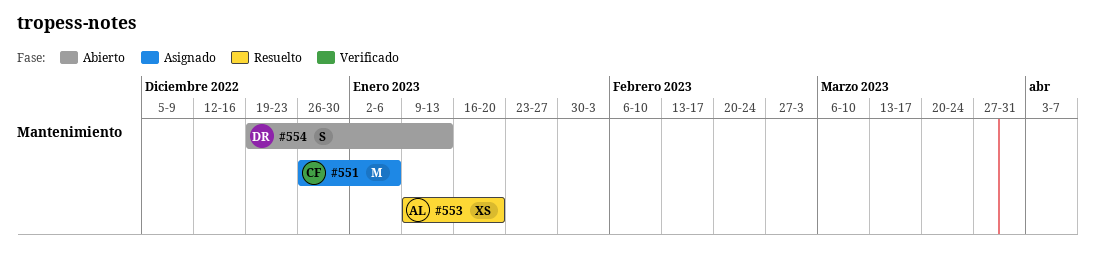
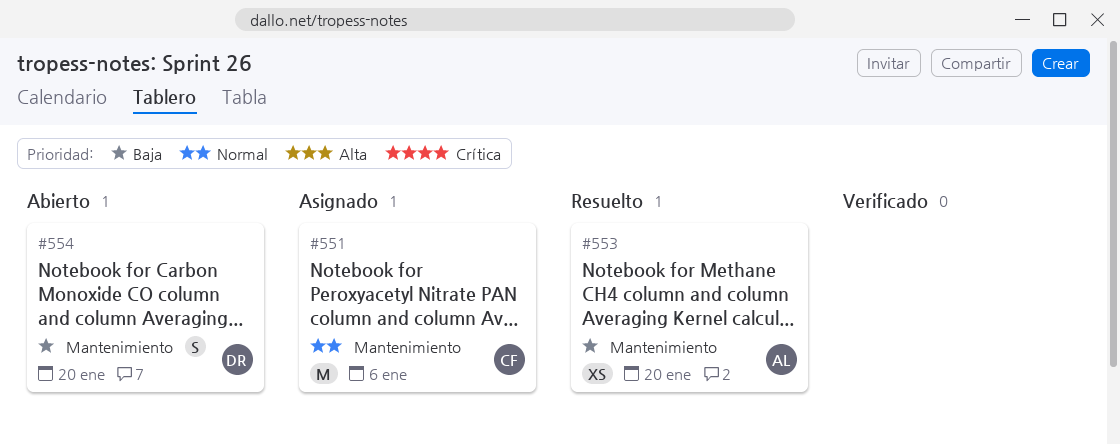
#554, due: Jan 13 -> Jan 20

